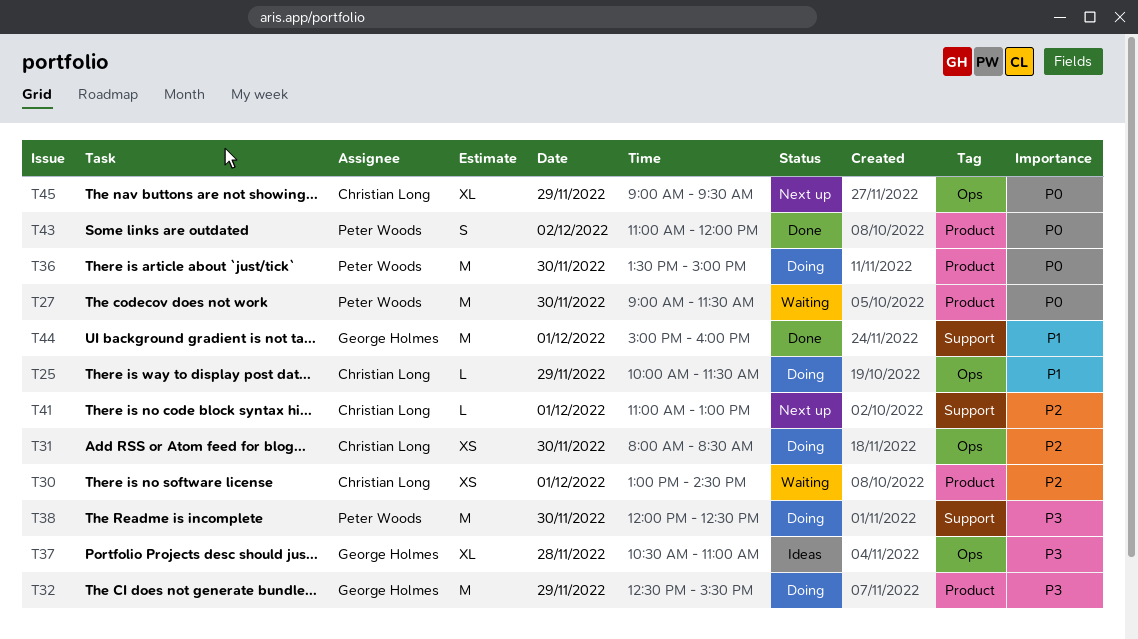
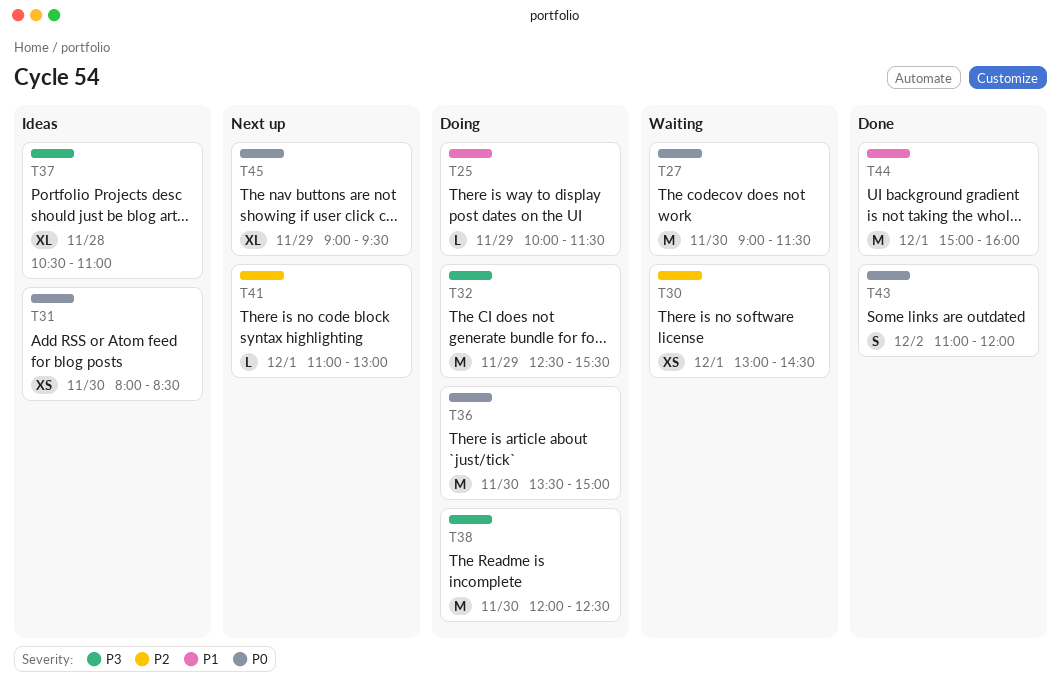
T31, status: Doing -> Ideas
T31, priority: P2 -> P0

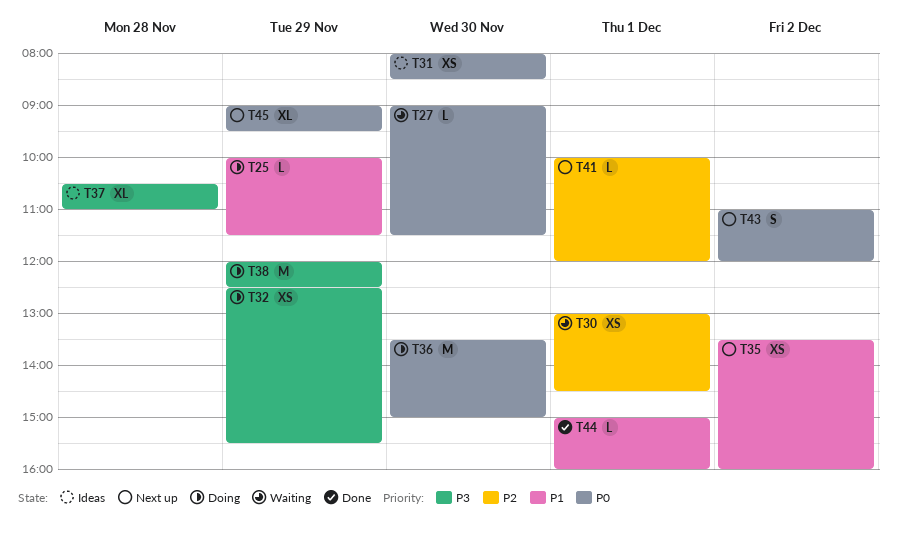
T27, estimate: M -> L
T32, estimate: M -> XS
T35: none -> present
T38, day: Nov 30 -> Nov 29
T41, begins: 11:00 -> 10:00
T41, ends: 13:00 -> 12:00
T43, status: Done -> Next up
T44, estimate: M -> L

